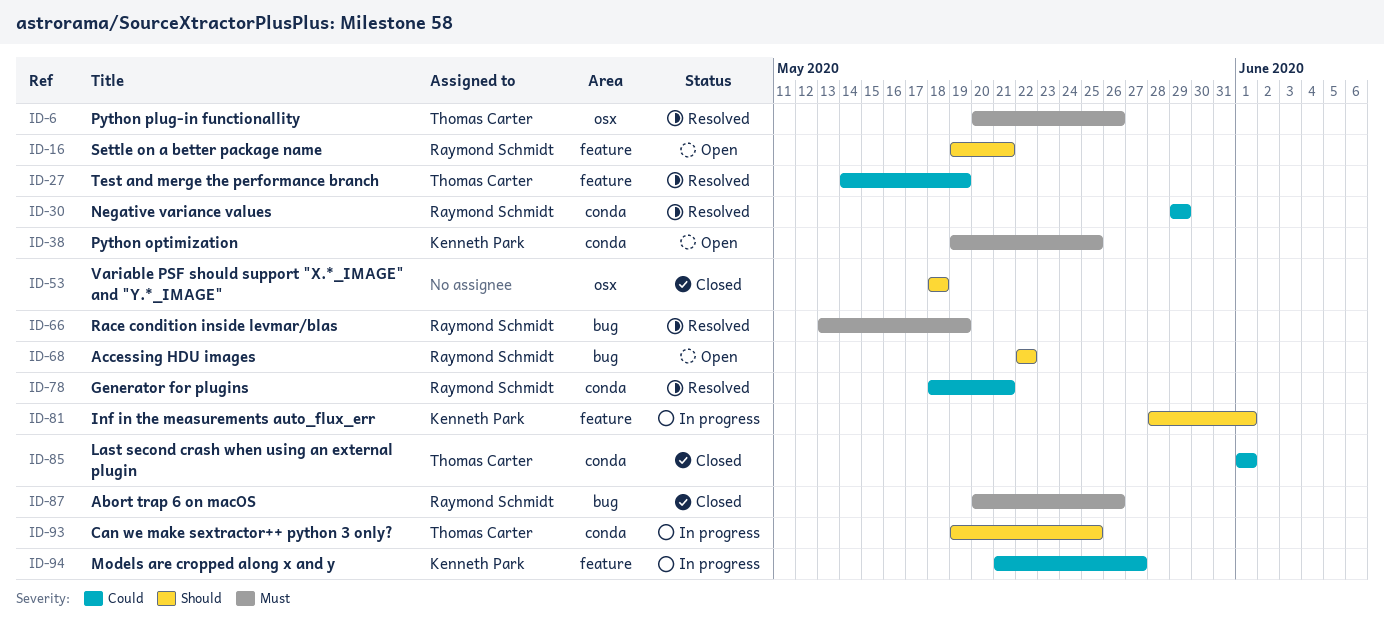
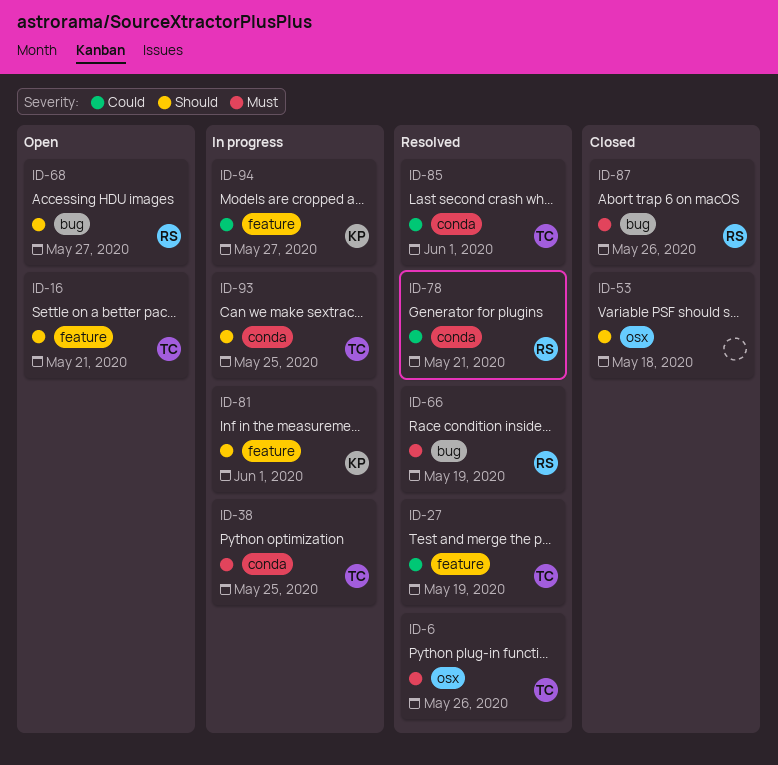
ID-16, owner: Raymond Schmidt -> Thomas Carter
ID-30: present -> none
ID-38, status: Open -> In progress
ID-38, owner: Kenneth Park -> Thomas Carter
ID-68, due: May 22 -> May 27
ID-85, status: Closed -> Resolved

